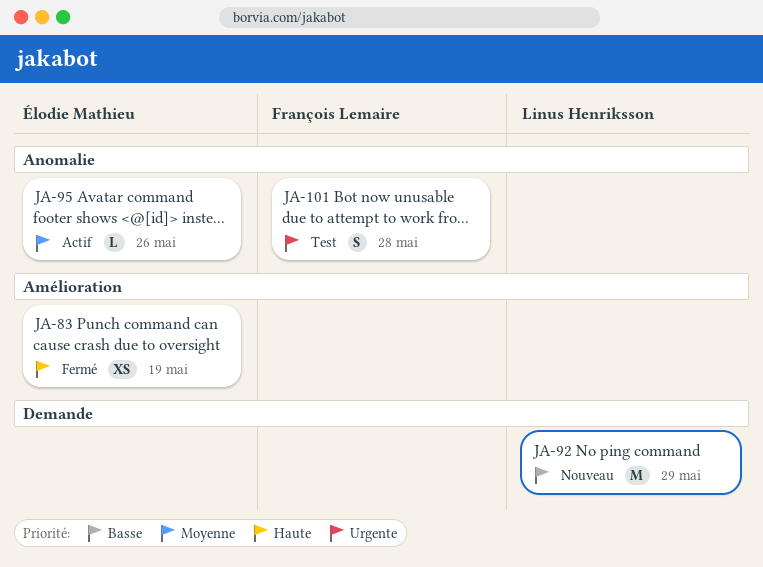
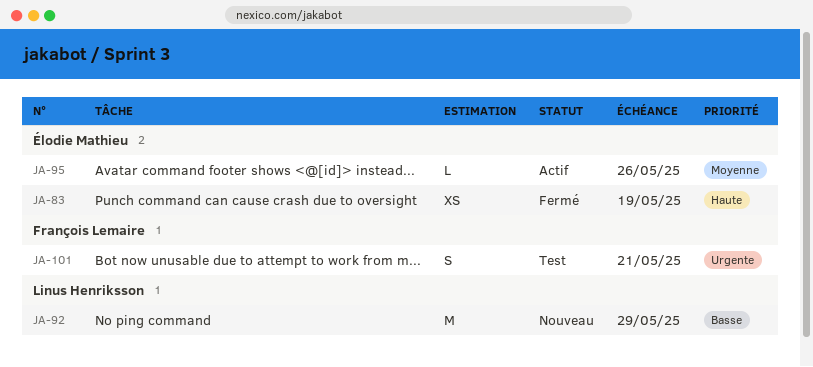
JA-101, due: May 28 -> May 21

